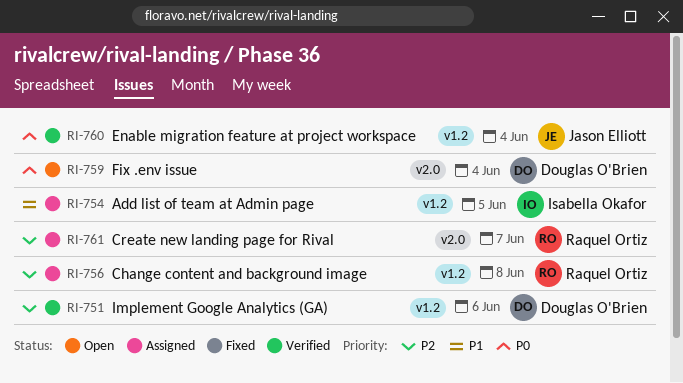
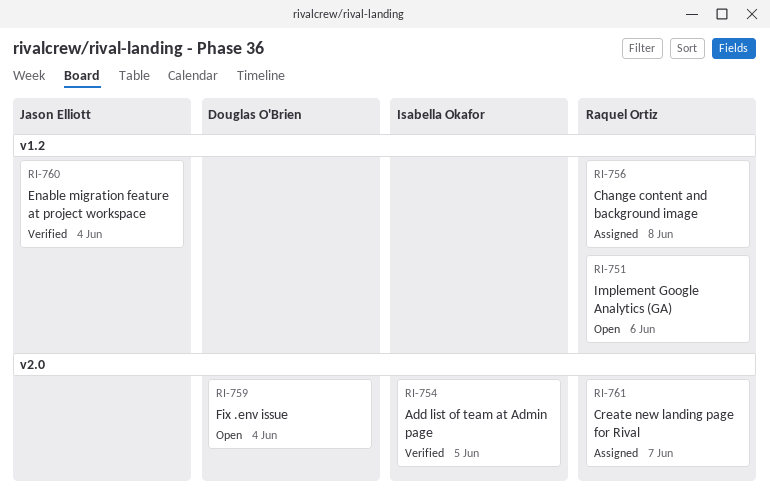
RI-751, status: Verified -> Open
RI-751, owner: Douglas O'Brien -> Raquel Ortiz
RI-754, status: Assigned -> Verified
RI-754, label: v1.2 -> v2.0

